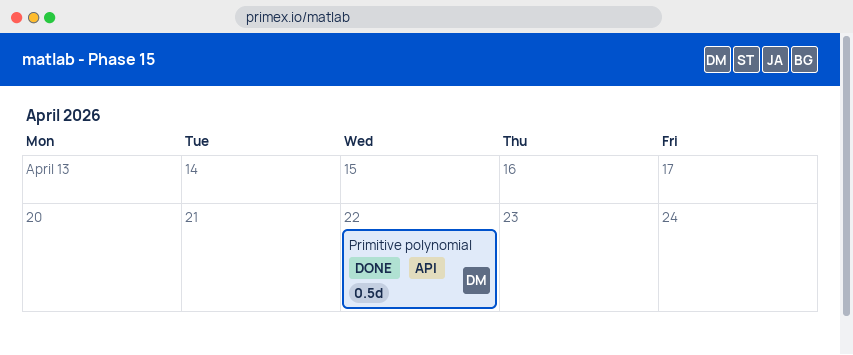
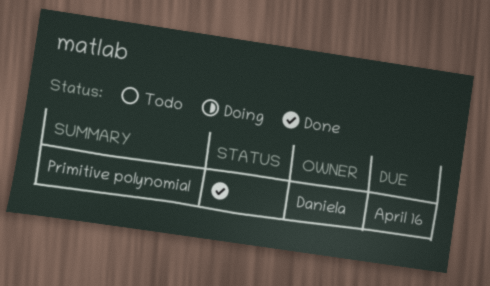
Primitive polynomial, due: Apr 22 -> Apr 16

